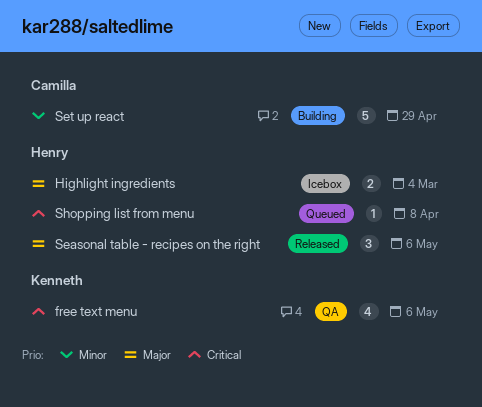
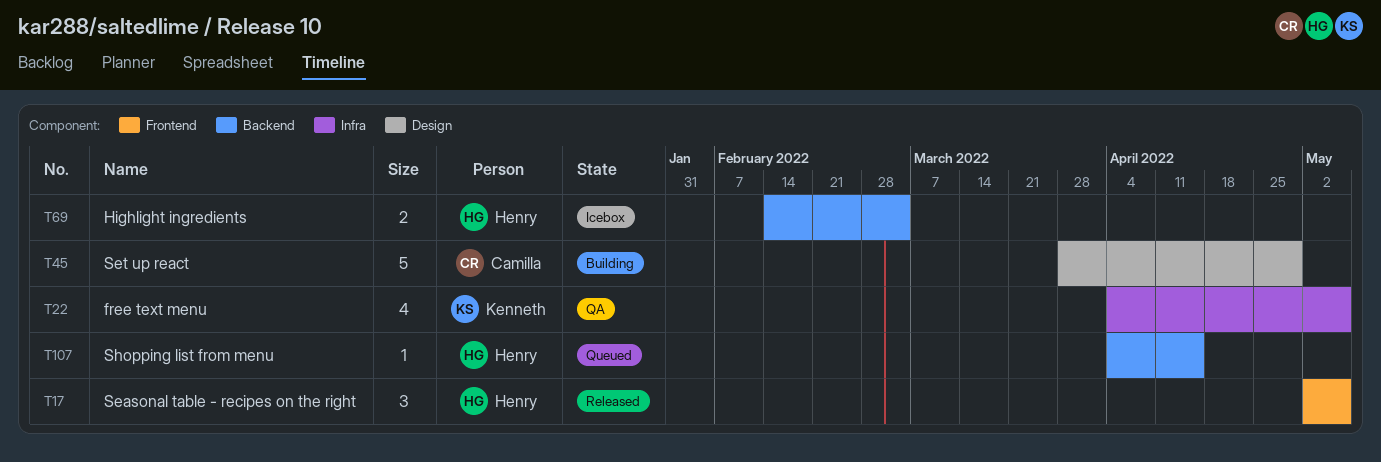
Shopping list from menu, due: Apr 8 -> Apr 15

